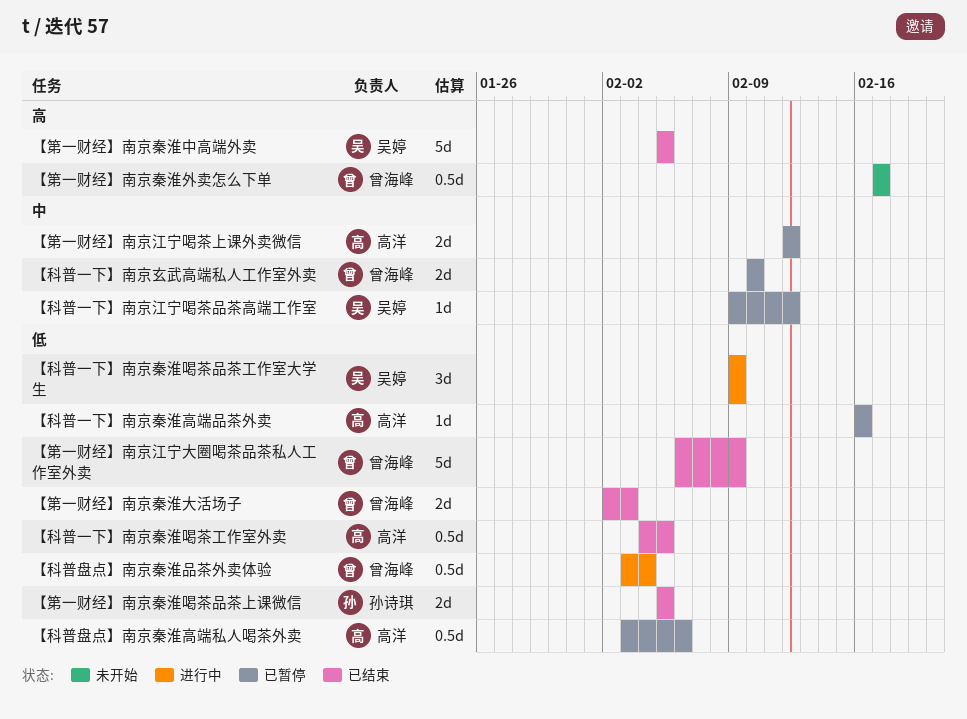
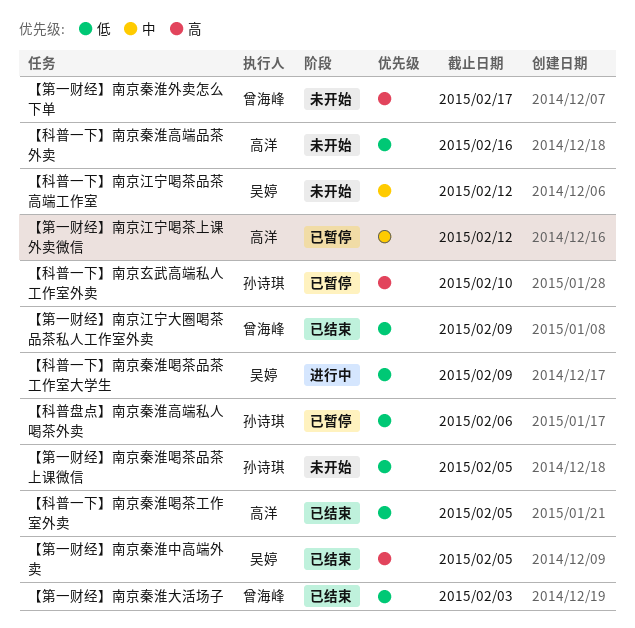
【科普一下】南京江宁喝茶品茶高端工作室, status: 已暂停 -> 未开始
【科普一下】南京玄武高端私人工作室外卖, owner: 曾海峰 -> 孙诗琪
【科普一下】南京玄武高端私人工作室外卖, priority: 中 -> 高
【科普一下】南京秦淮高端品茶外卖, status: 已暂停 -> 未开始
【科普盘点】南京秦淮品茶外卖体验: present -> none
【科普盘点】南京秦淮高端私人喝茶外卖, owner: 高洋 -> 孙诗琪
【第一财经】南京秦淮喝茶品茶上课微信, status: 已结束 -> 未开始

